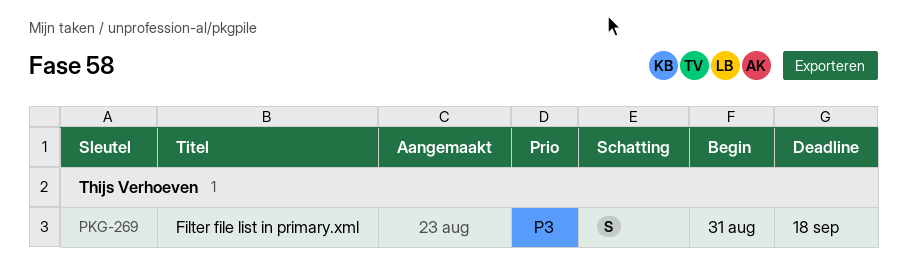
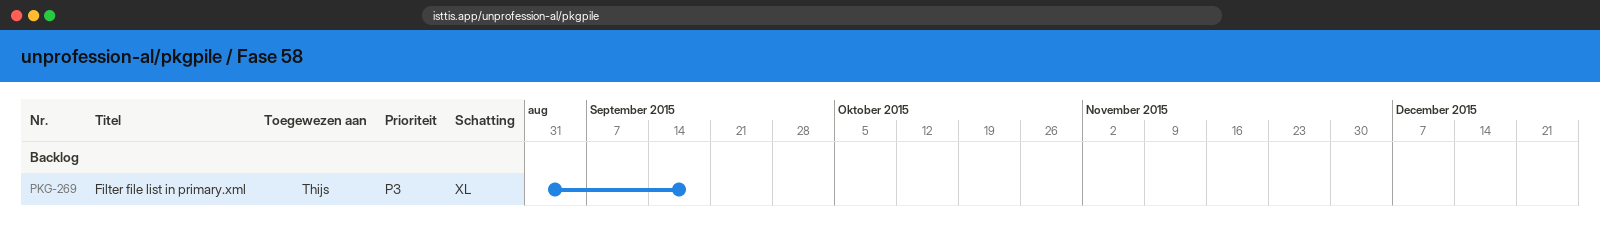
PKG-269, estimate: S -> XL

